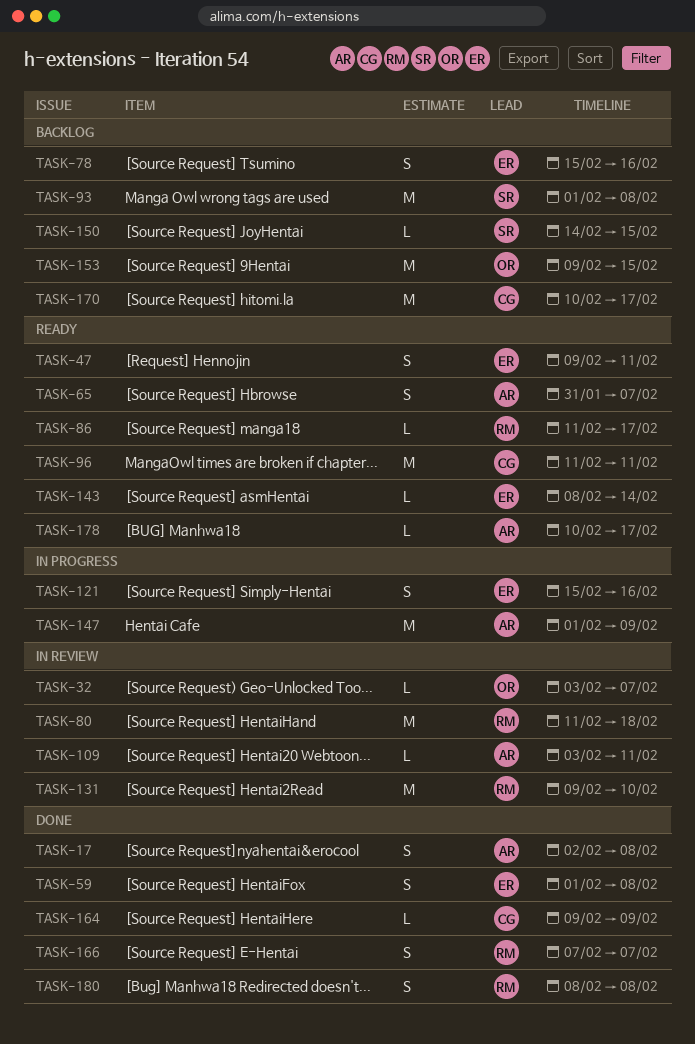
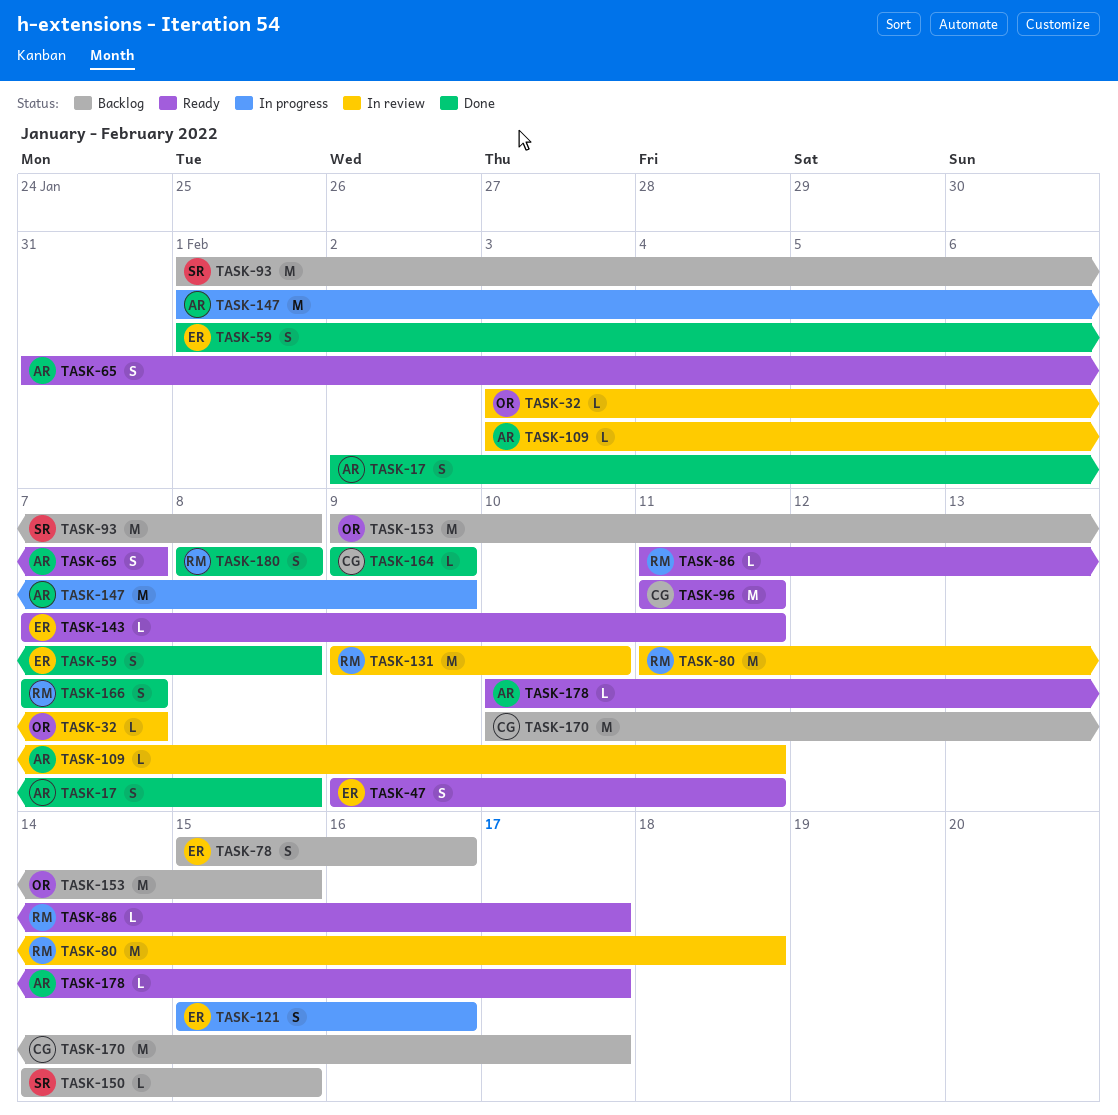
TASK-143, start: Feb 8 -> Feb 7
TASK-143, due: Feb 14 -> Feb 11

